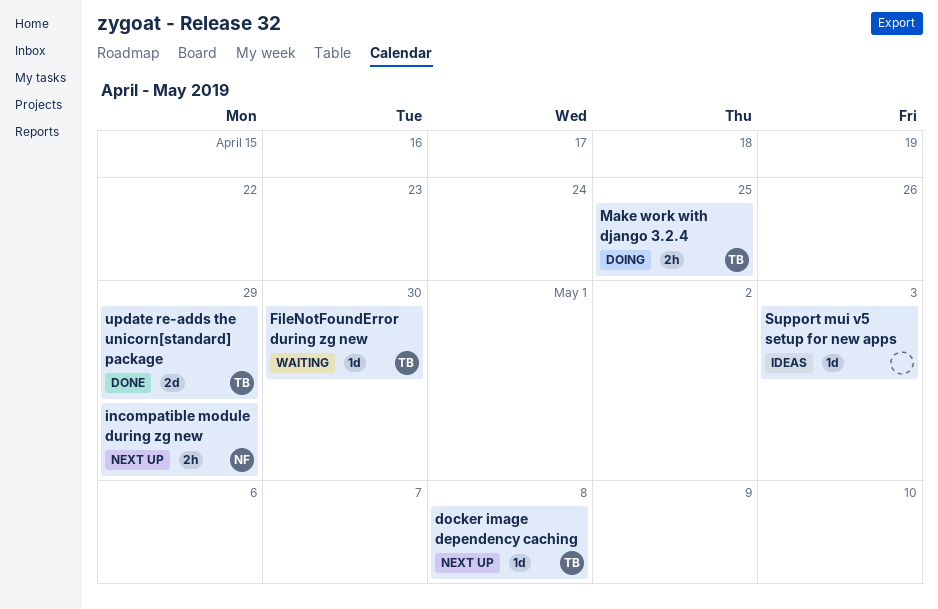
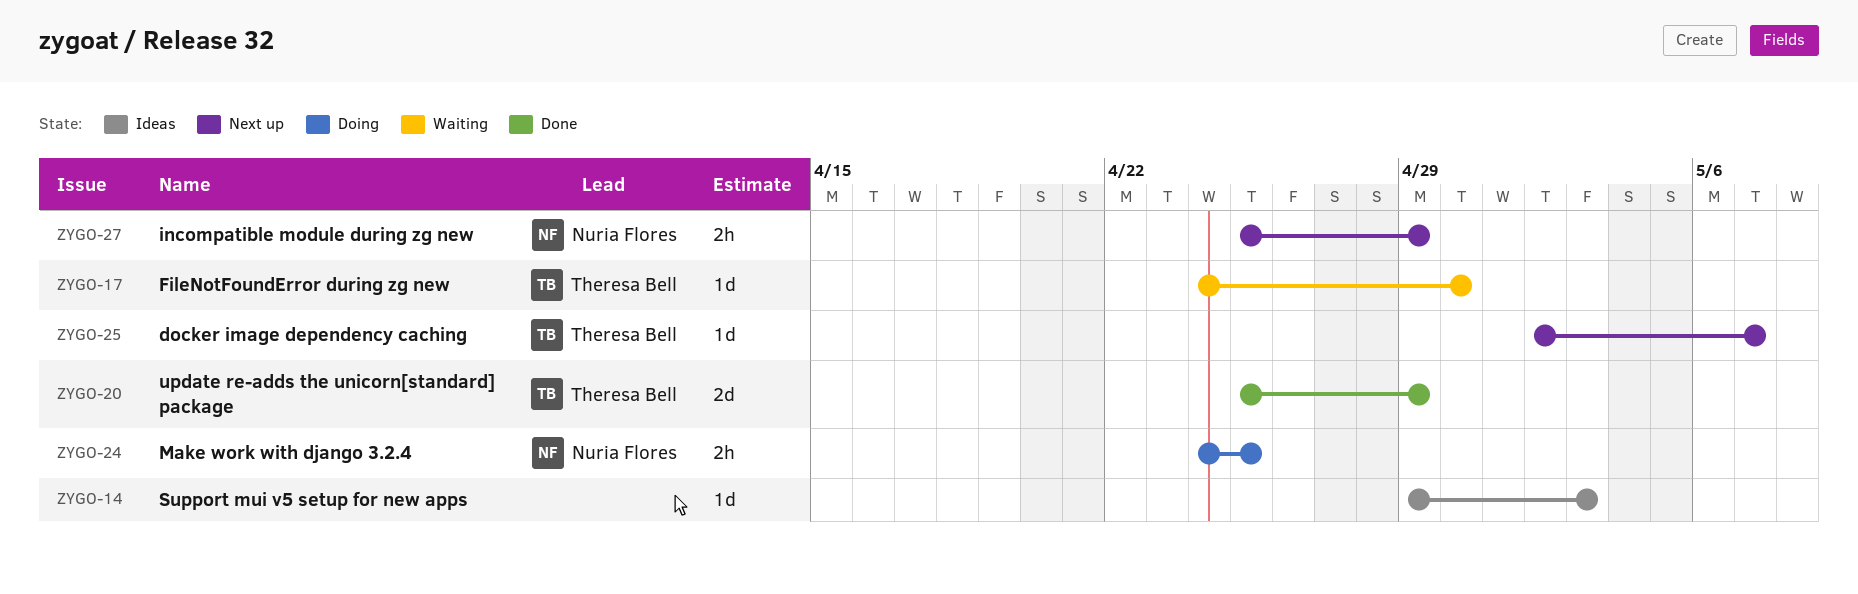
docker image dependency caching, due: May 8 -> May 7
Make work with django 3.2.4, owner: Theresa Bell -> Nuria Flores

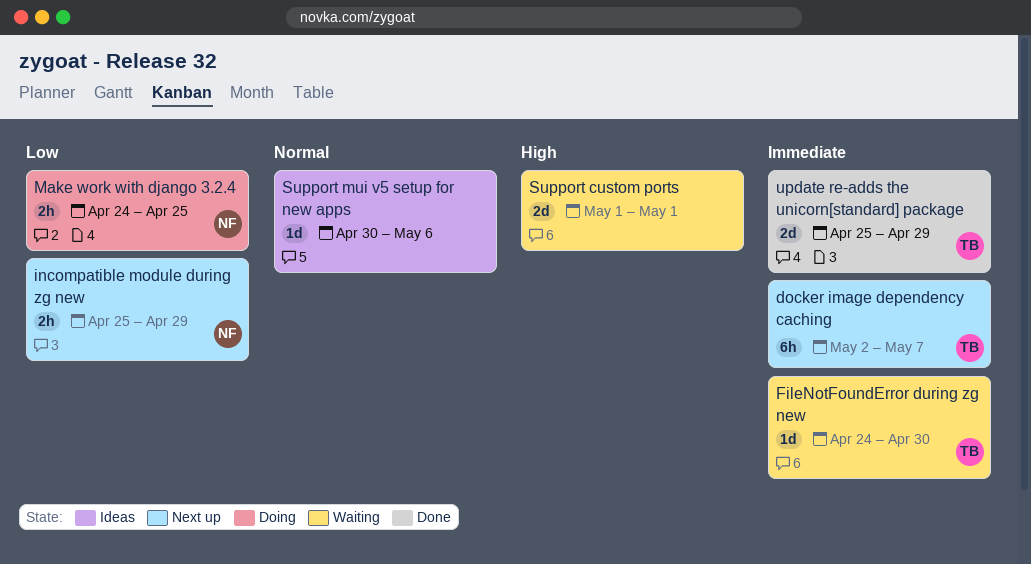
docker image dependency caching, estimate: 1d -> 6h
Support custom ports: none -> present
Support mui v5 setup for new apps, start: Apr 29 -> Apr 30
Support mui v5 setup for new apps, due: May 3 -> May 6

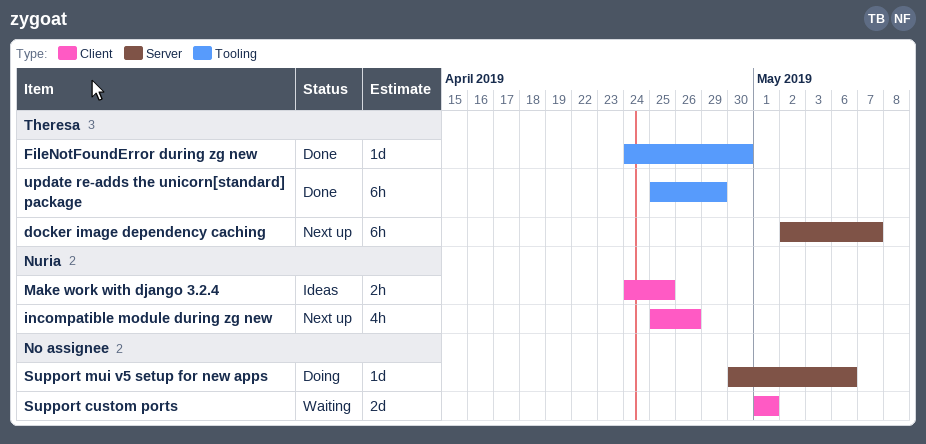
FileNotFoundError during zg new, status: Waiting -> Done
incompatible module during zg new, estimate: 2h -> 4h
incompatible module during zg new, due: Apr 29 -> Apr 26
Make work with django 3.2.4, status: Doing -> Ideas
Support mui v5 setup for new apps, status: Ideas -> Doing
update re-adds the unicorn[standard] package, estimate: 2d -> 6h

